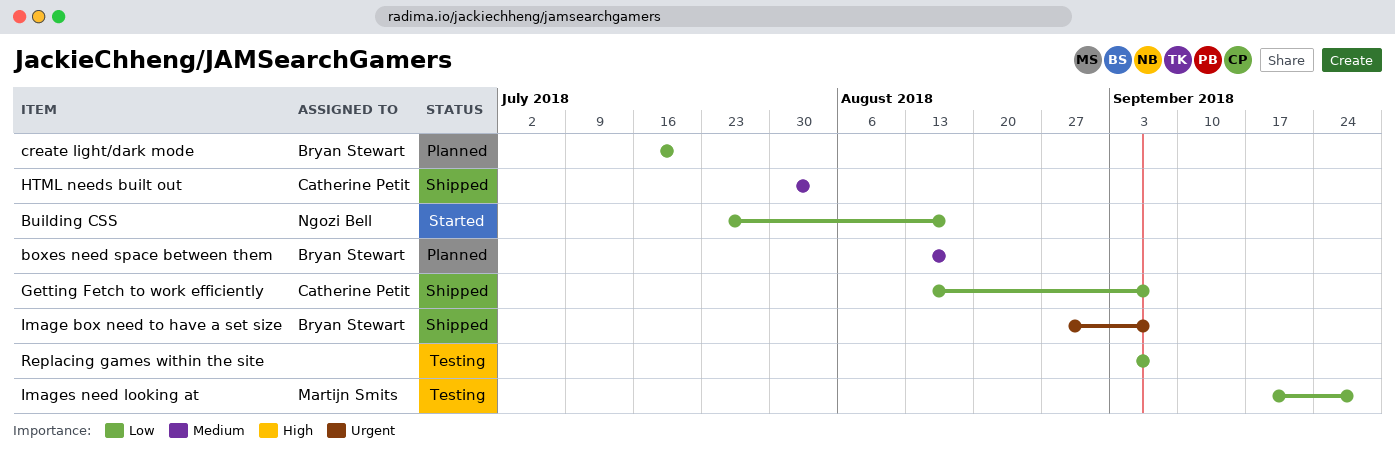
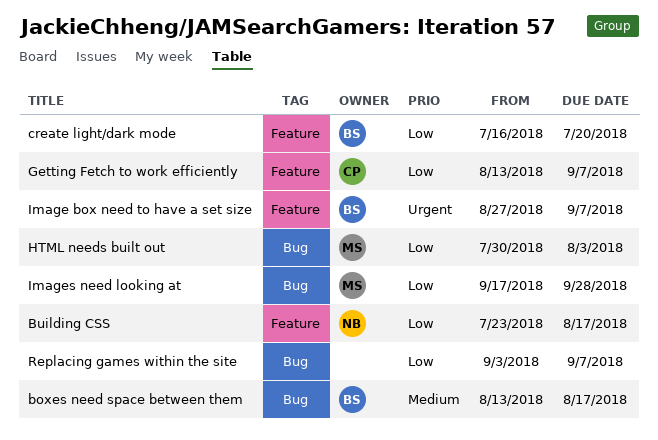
HTML needs built out, owner: Catherine Petit -> Martijn Smits
HTML needs built out, priority: Medium -> Low

